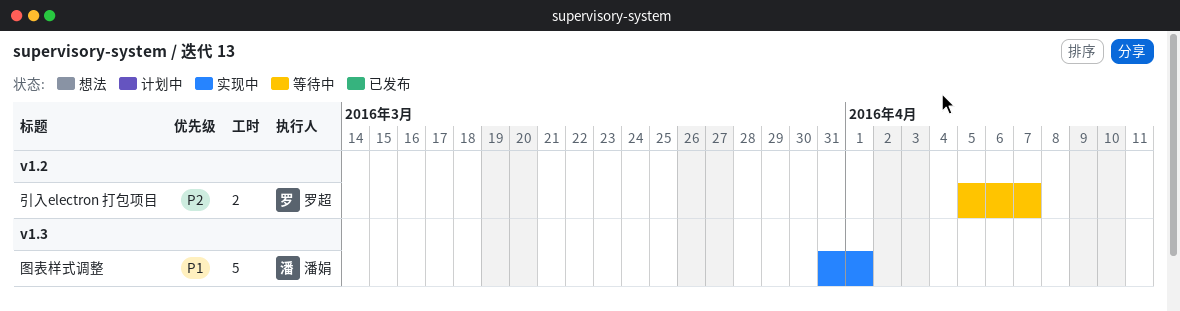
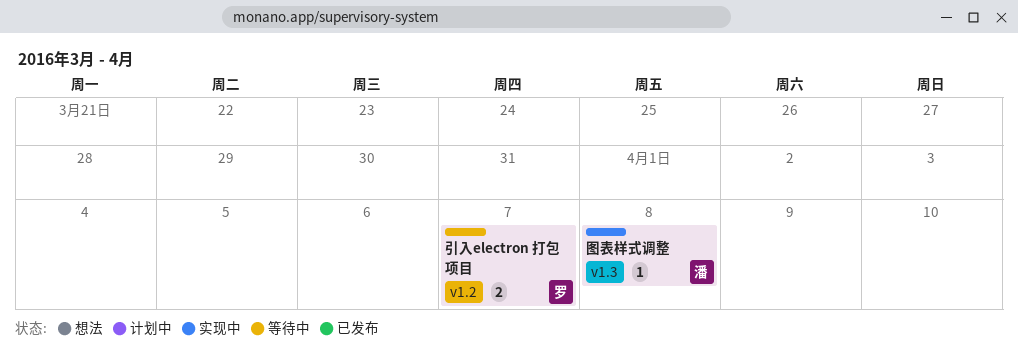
图表样式调整, estimate: 5 -> 1
图表样式调整, due: Apr 1 -> Apr 8

